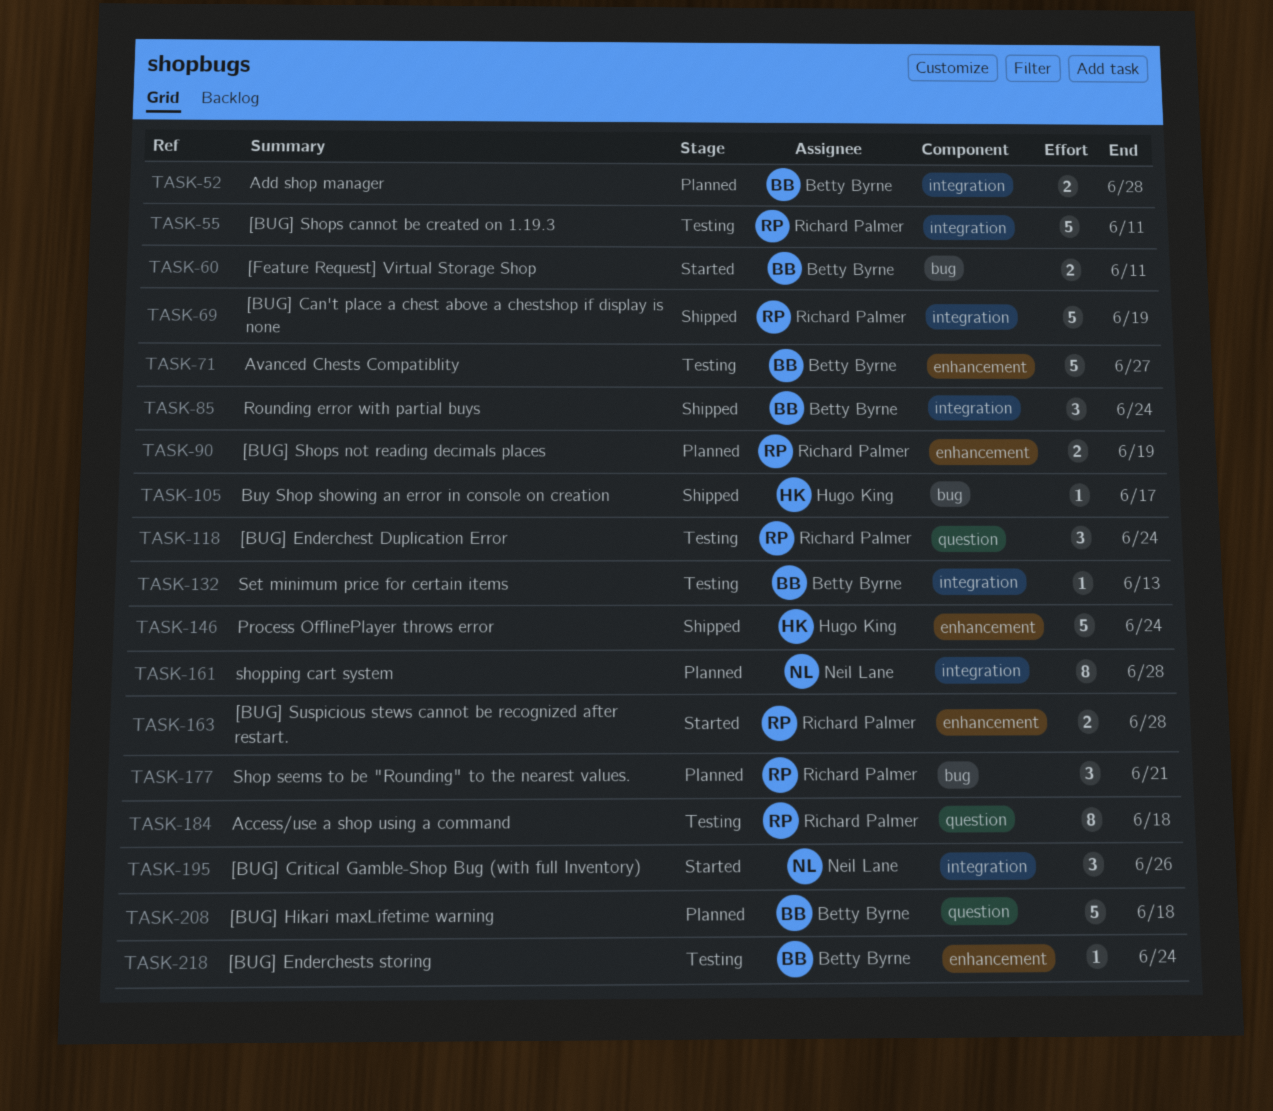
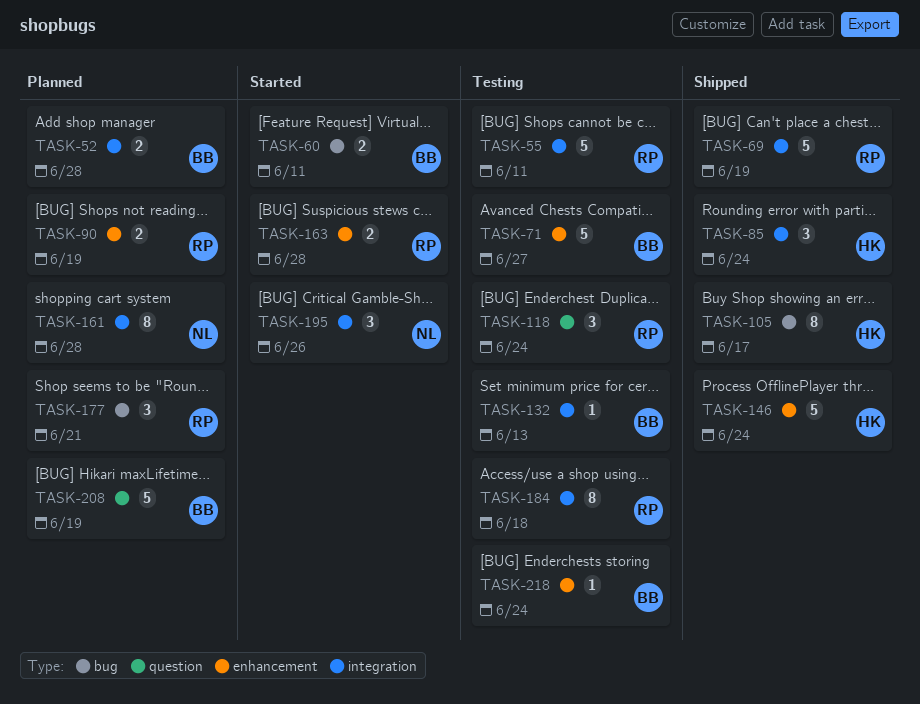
TASK-85, owner: Betty Byrne -> Hugo King
TASK-105, estimate: 1 -> 8
TASK-184, label: question -> integration
TASK-208, due: Jun 18 -> Jun 19

